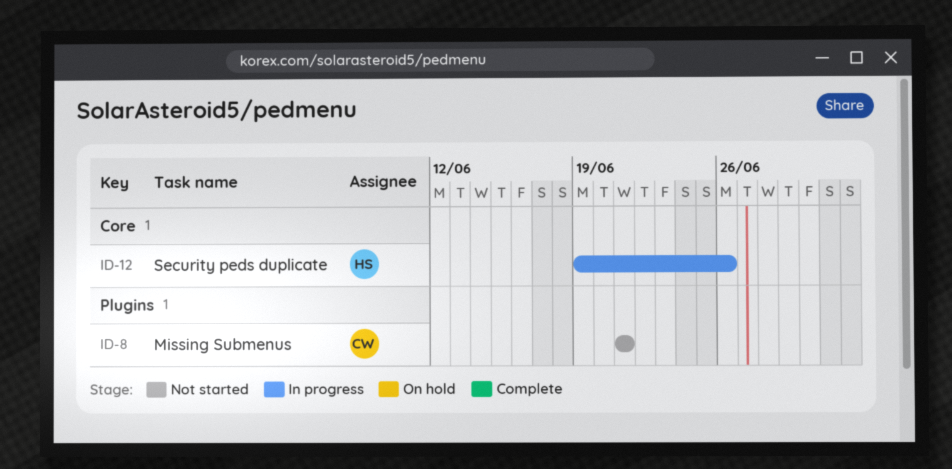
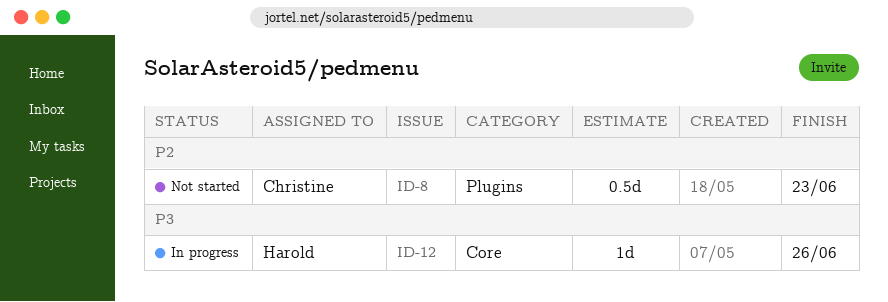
ID-8, due: Jun 21 -> Jun 23

